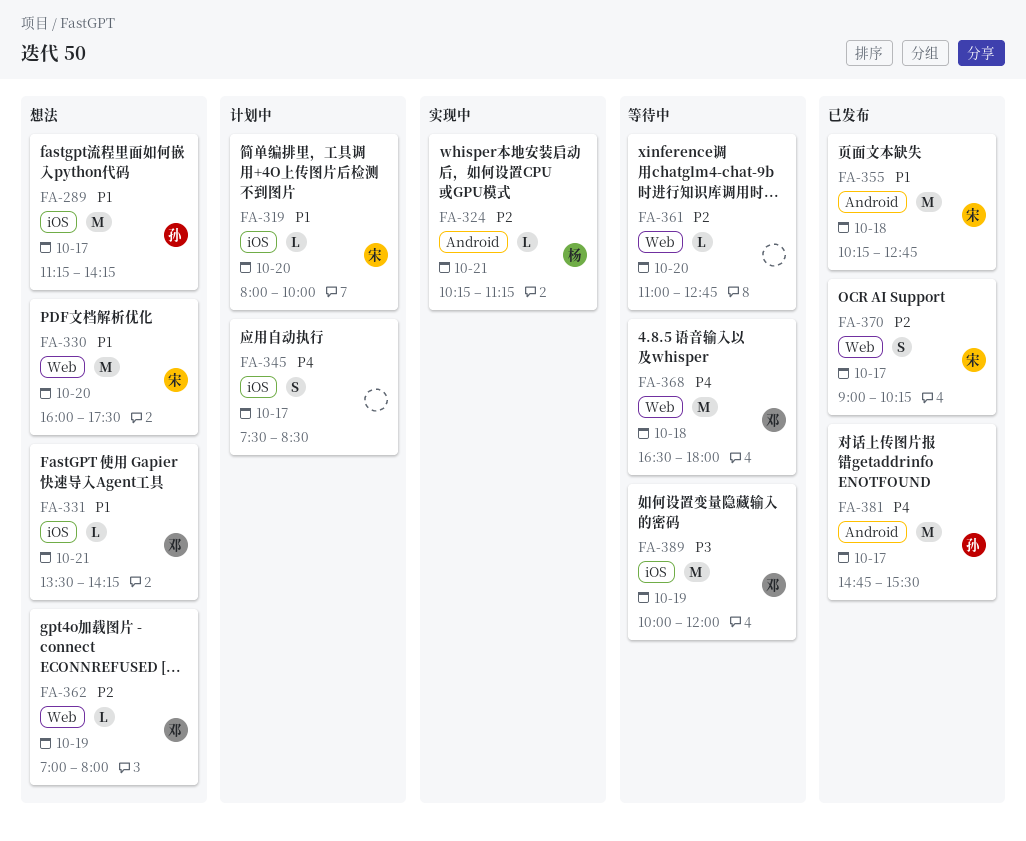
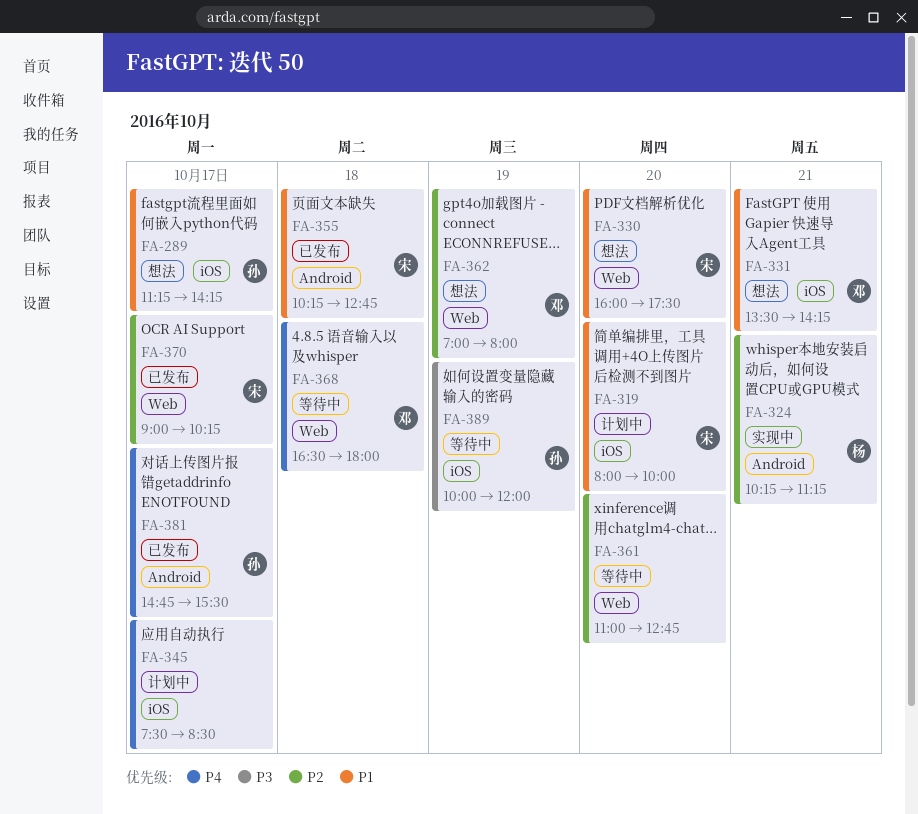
FA-389, owner: 邓 -> 孙

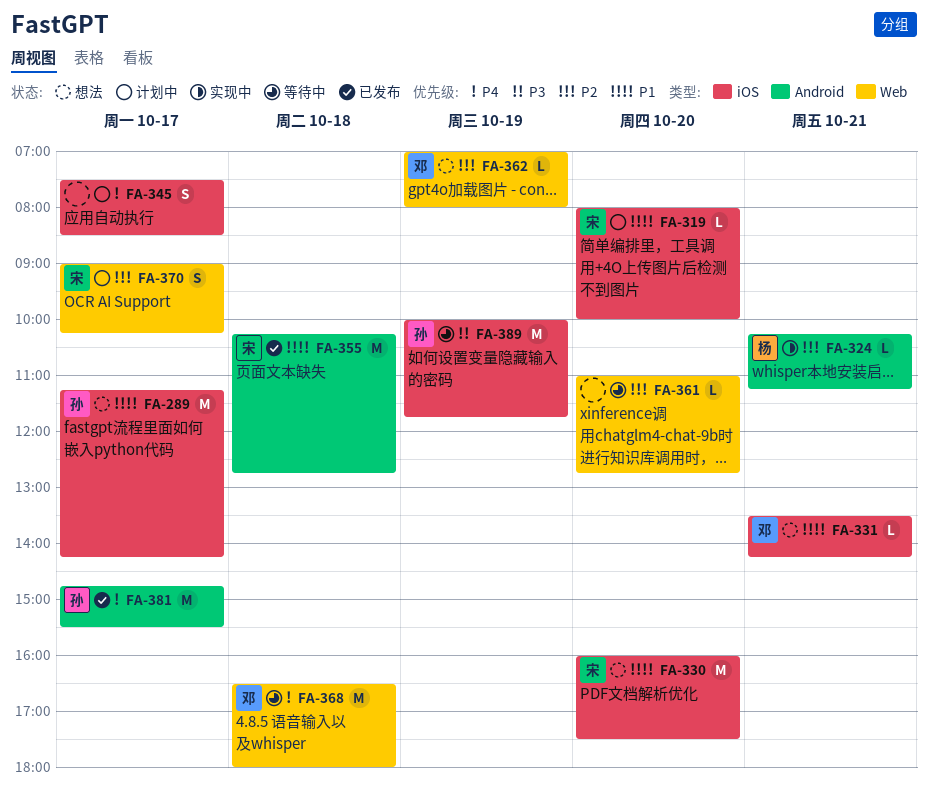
FA-330, label: Web -> iOS
FA-370, status: 已发布 -> 计划中
FA-389, ends: 12:00 -> 11:45

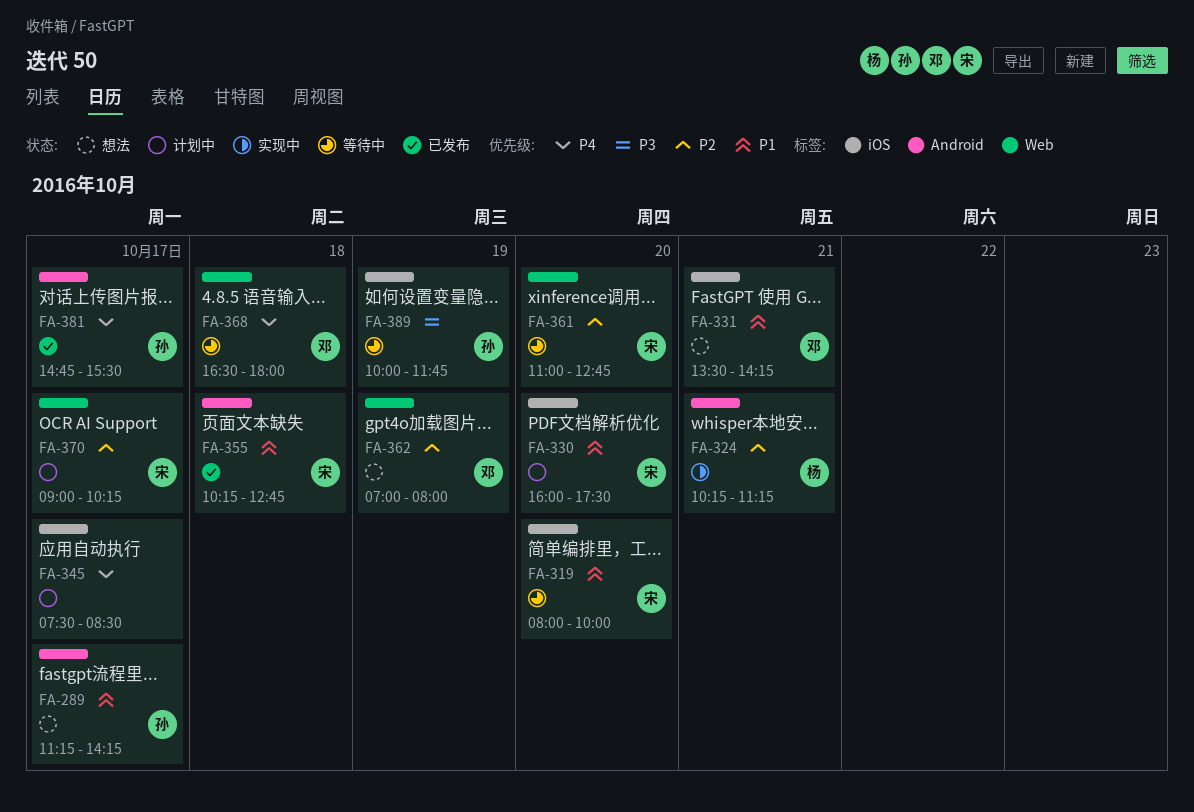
FA-289, label: iOS -> Android
FA-319, status: 计划中 -> 等待中
FA-330, status: 想法 -> 计划中
FA-361, owner: none -> 宋

